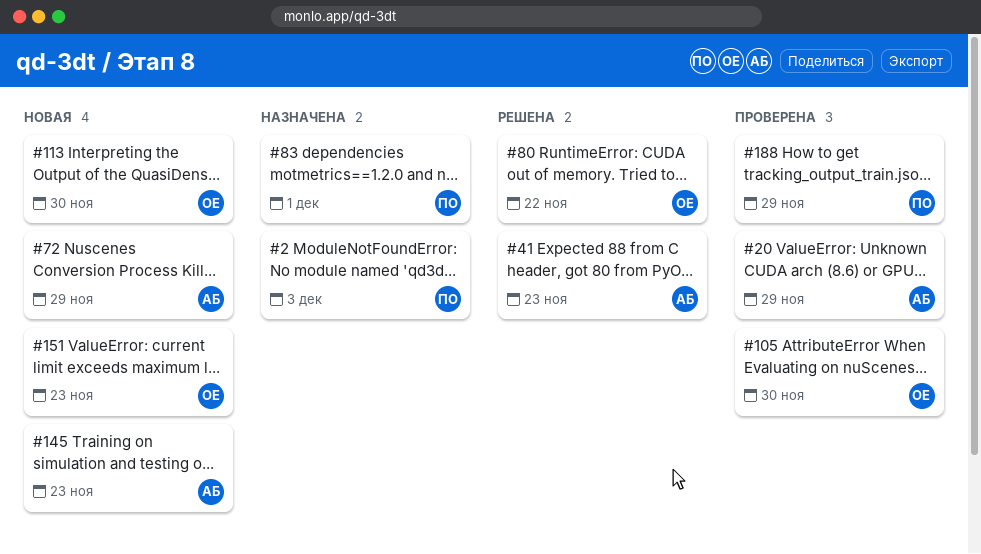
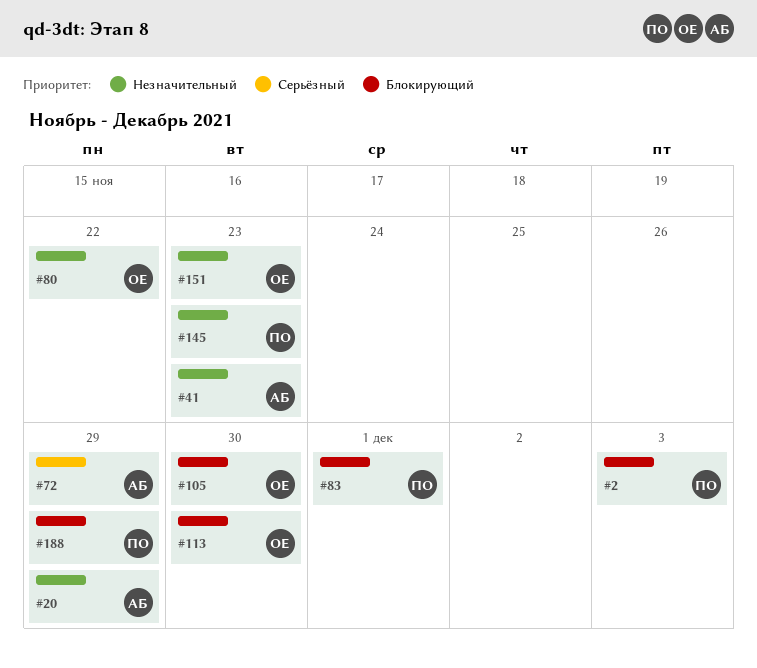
#145, owner: АБ -> ПО

